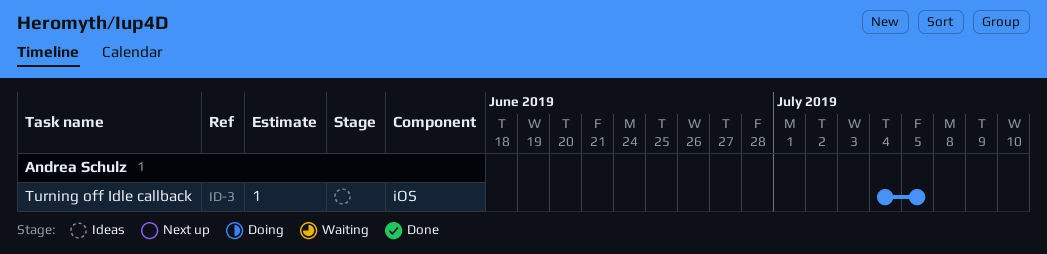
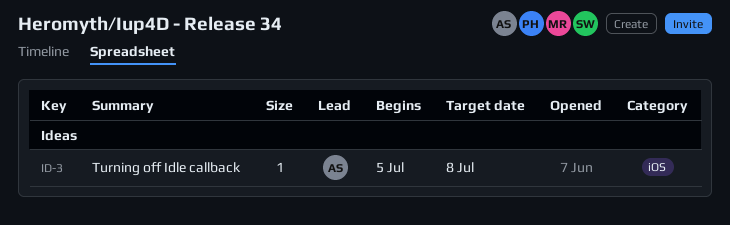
ID-3, start: Jul 4 -> Jul 5
ID-3, due: Jul 5 -> Jul 8

